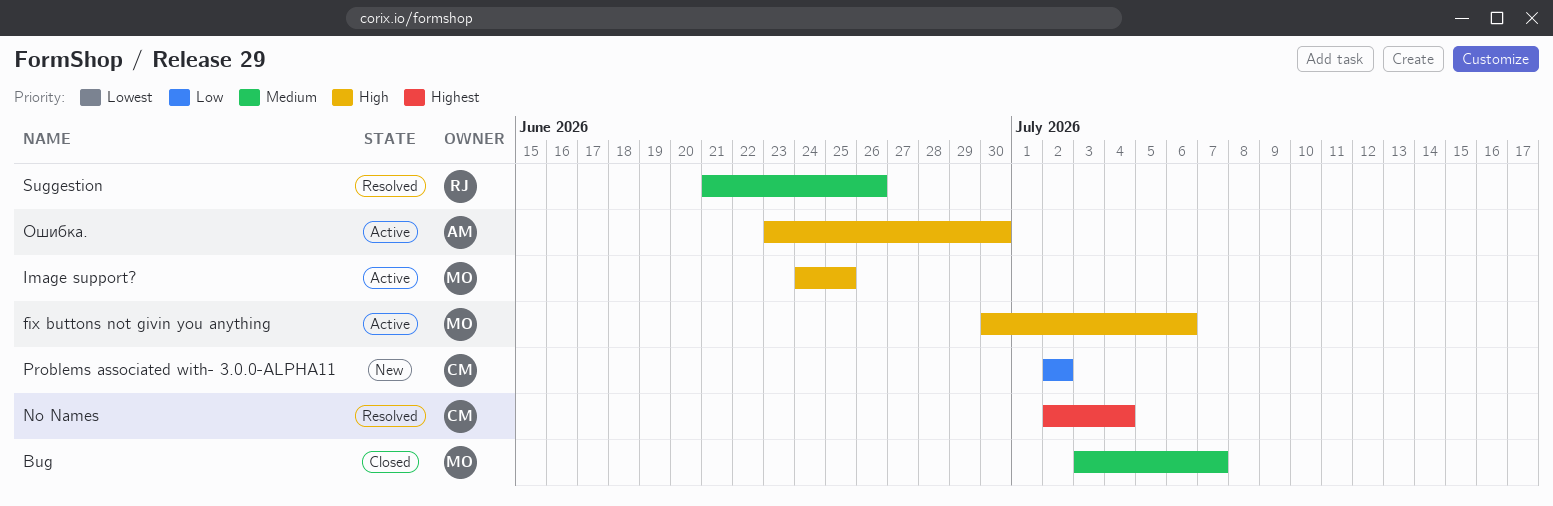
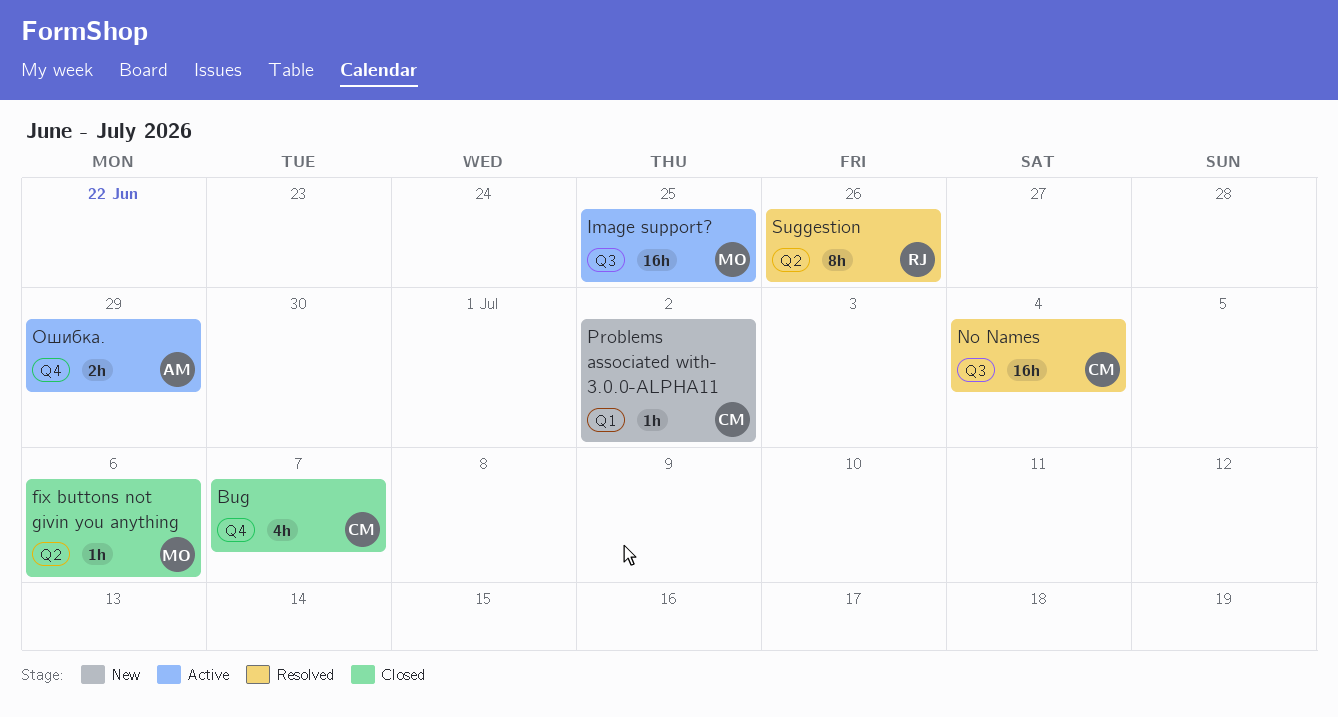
Bug, owner: MO -> CM
fix buttons not givin you anything, status: Active -> Closed
Ошибка., due: Jun 30 -> Jun 29

